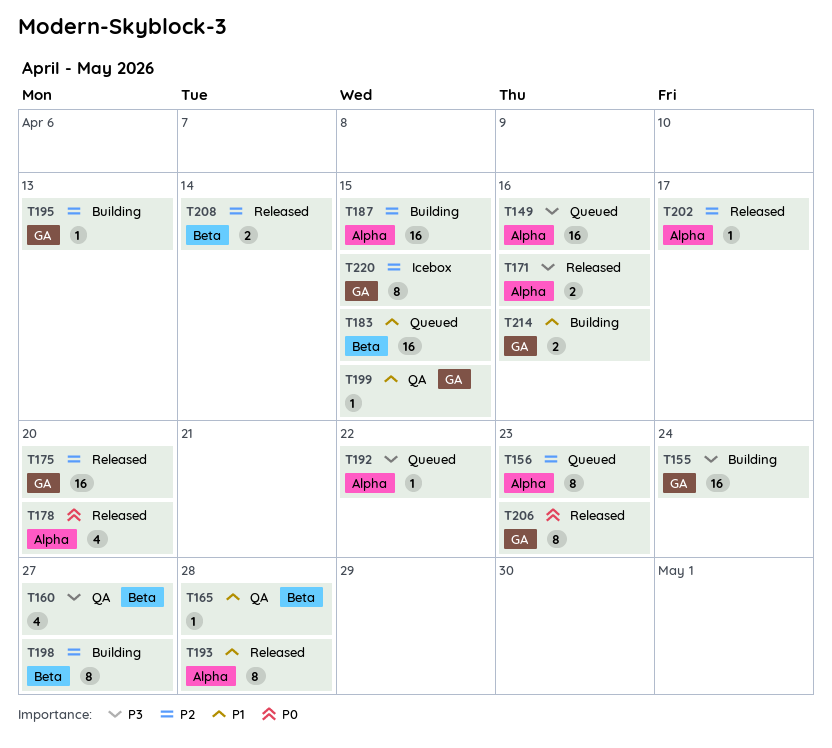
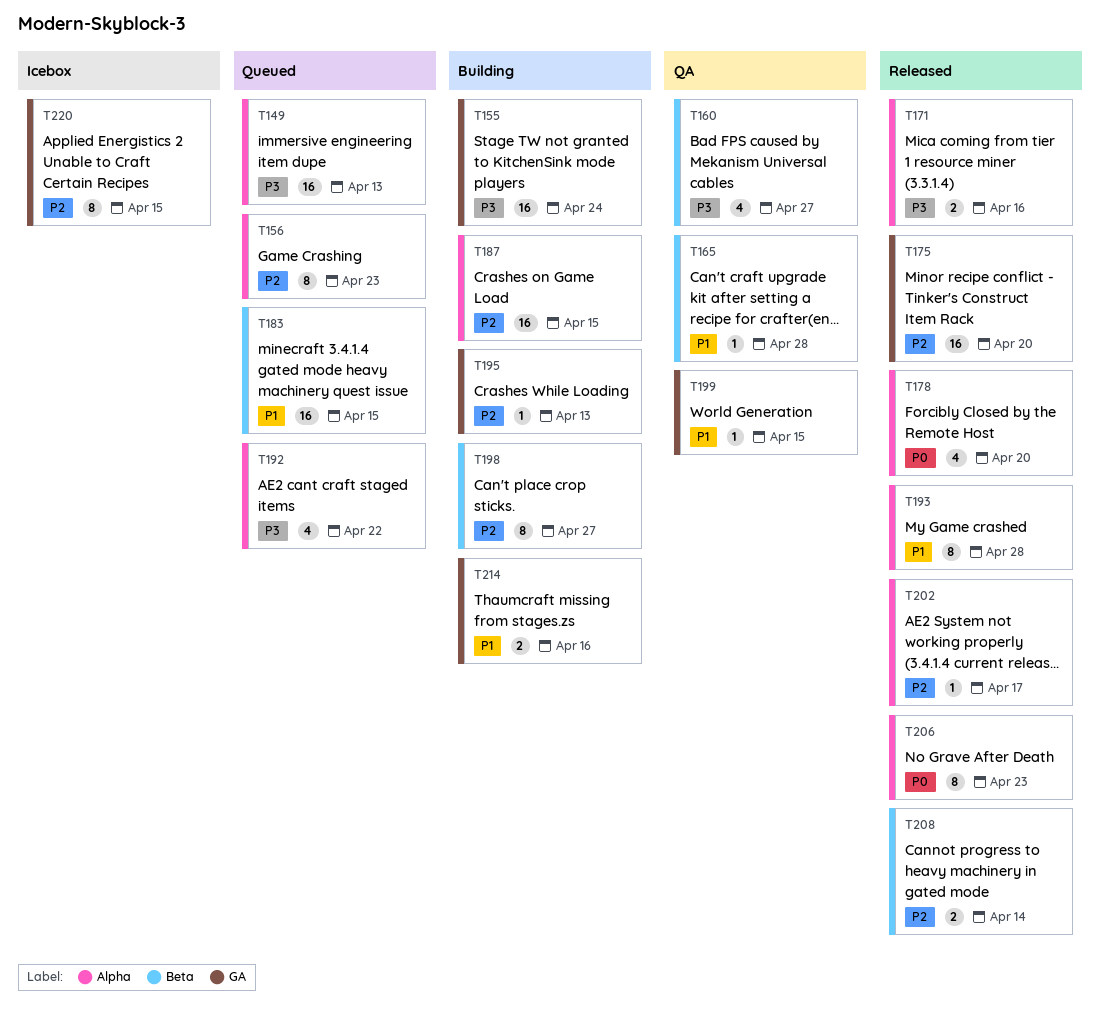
T149, due: Apr 16 -> Apr 13
T192, estimate: 1 -> 4
T206, label: GA -> Alpha

